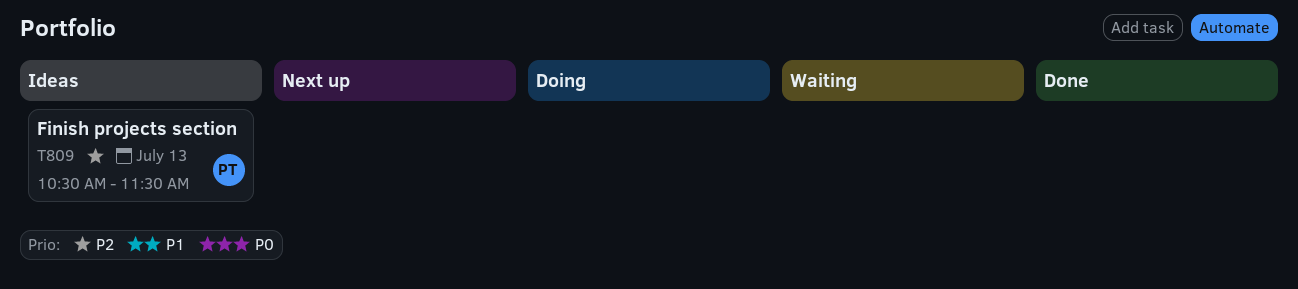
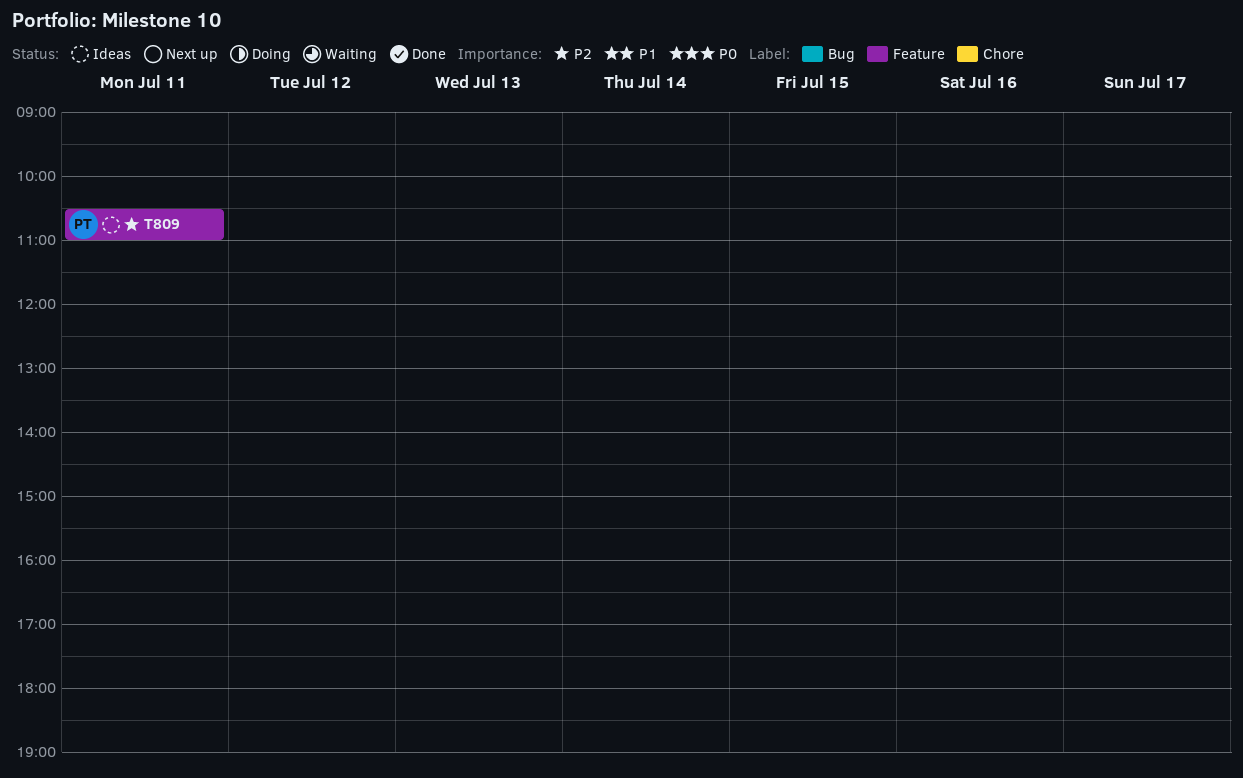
T809, day: Jul 13 -> Jul 11
T809, ends: 11:30 -> 11:00

